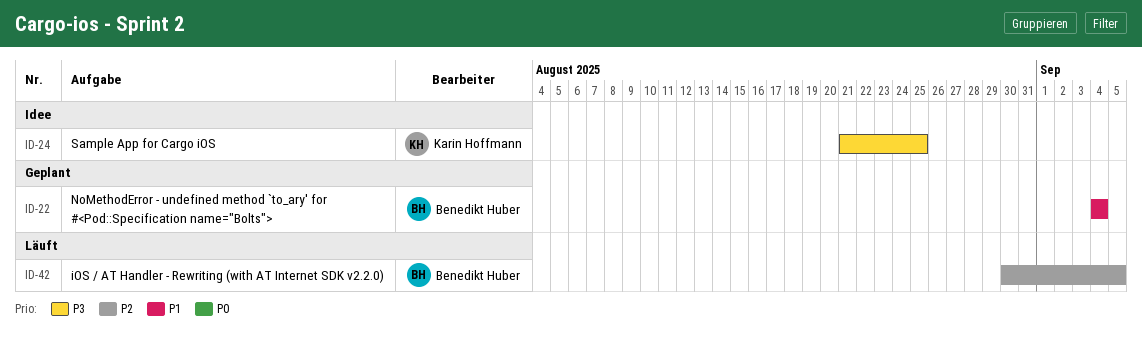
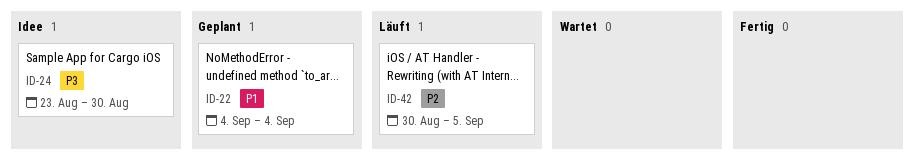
ID-24, start: Aug 21 -> Aug 23
ID-24, due: Aug 25 -> Aug 30

